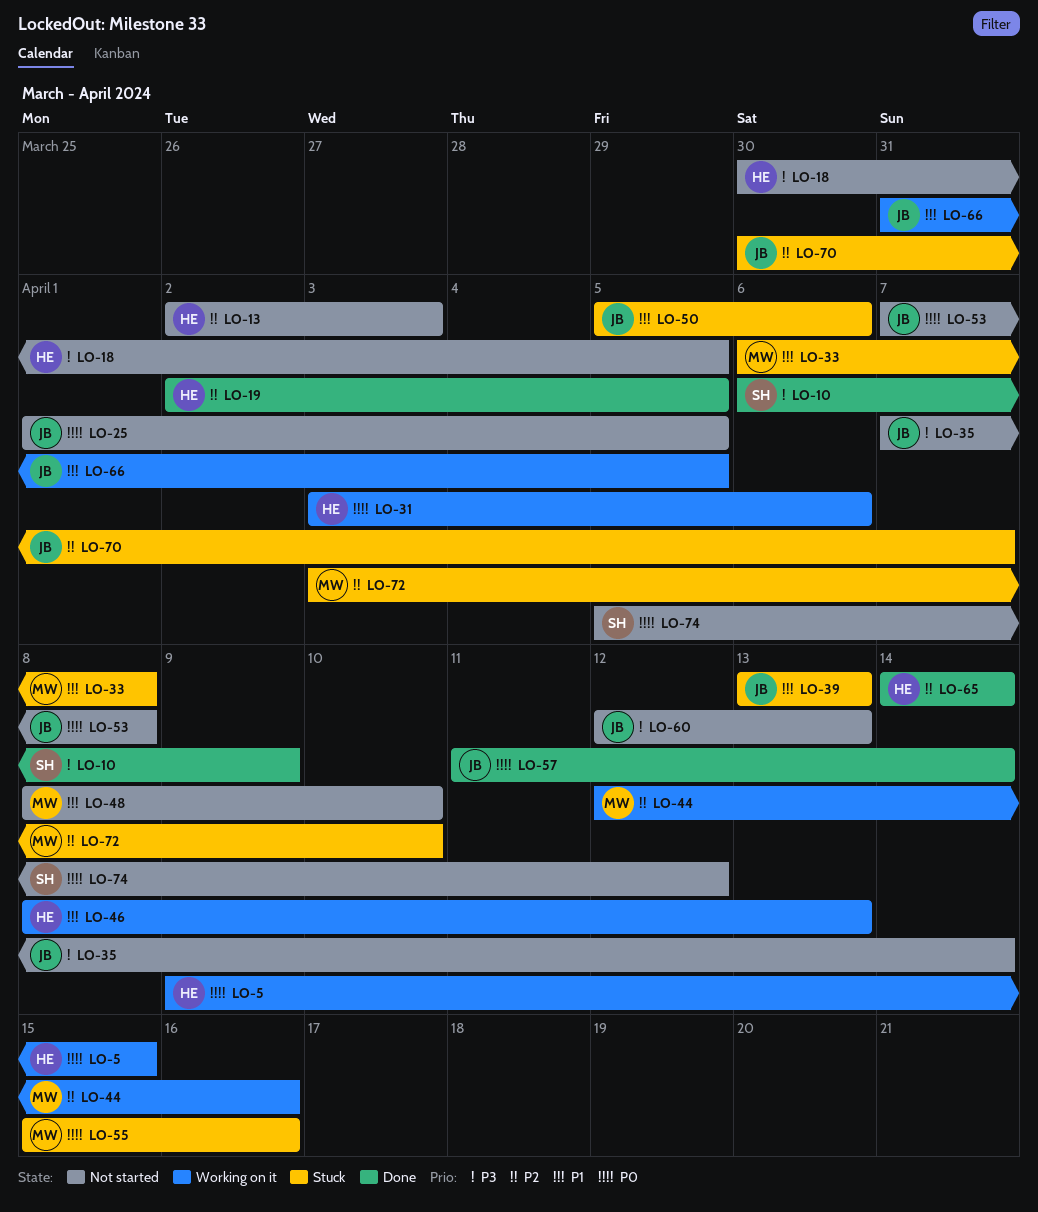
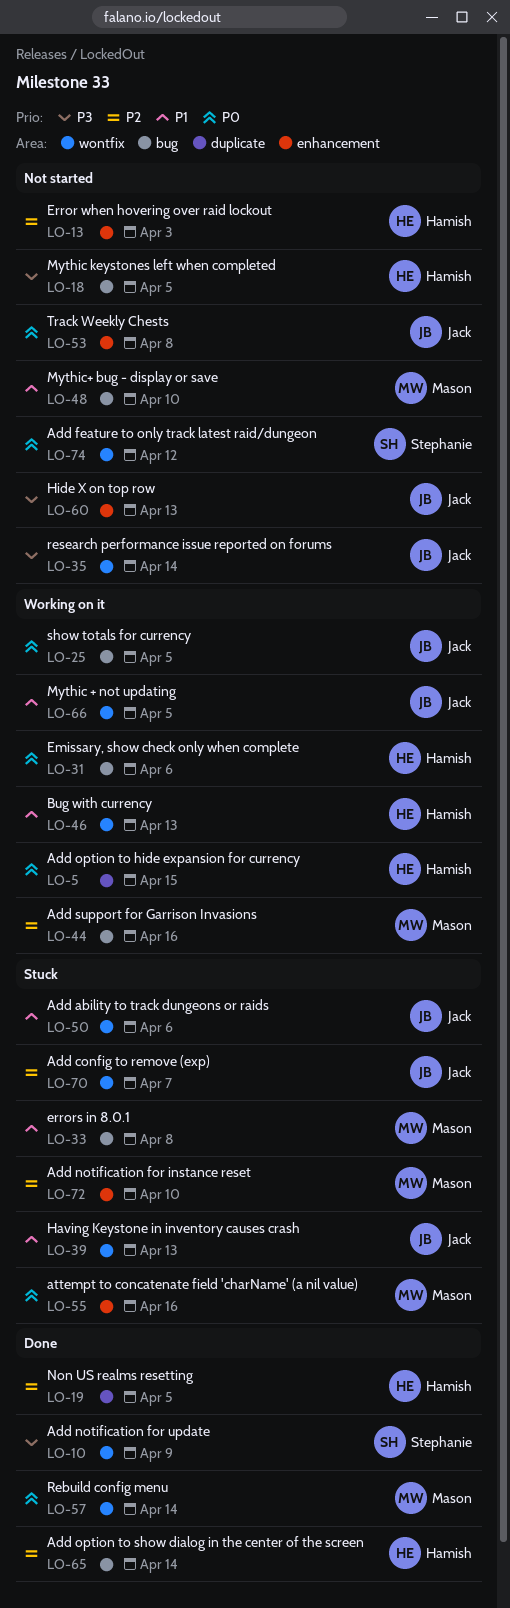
LO-25, status: Not started -> Working on it
LO-57, owner: Jack -> Mason

